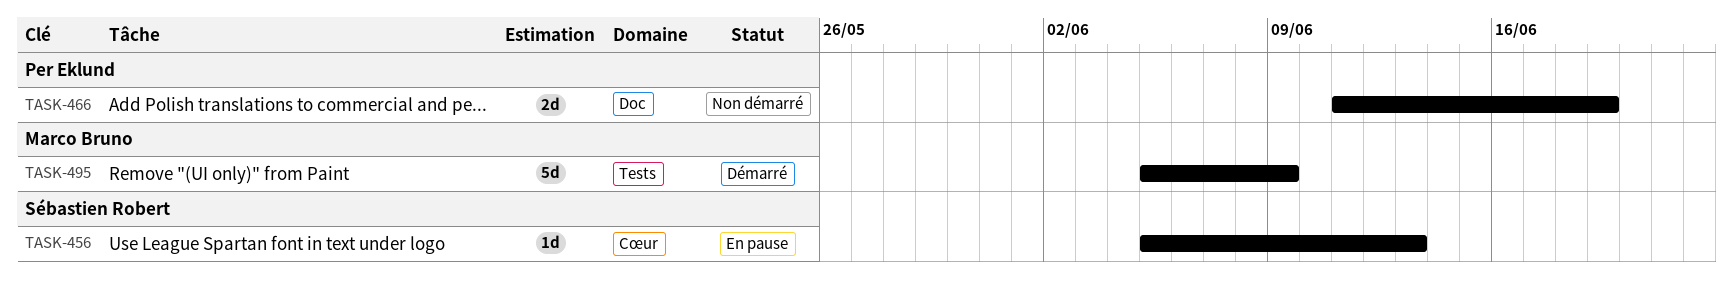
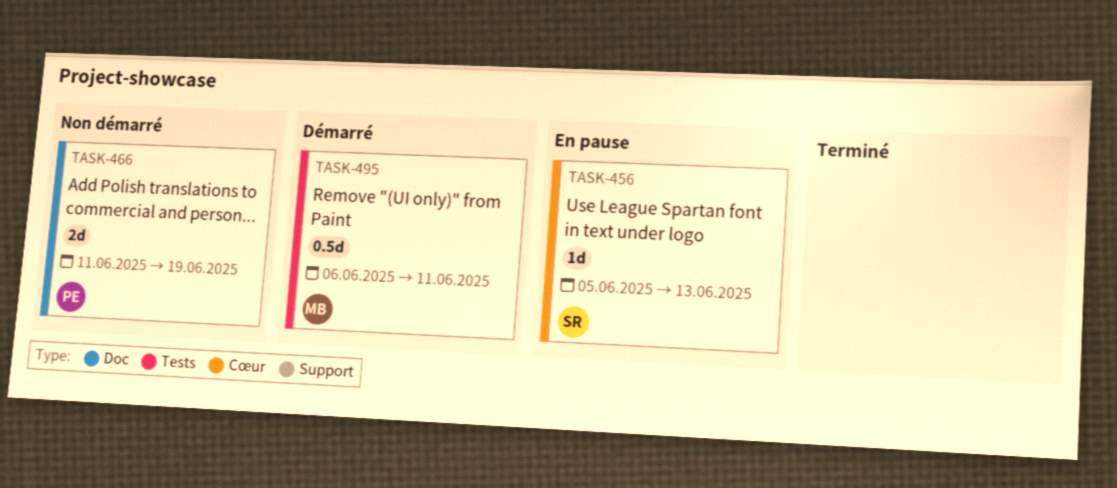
TASK-495, estimate: 5d -> 0.5d
TASK-495, start: Jun 5 -> Jun 6
TASK-495, due: Jun 9 -> Jun 11

